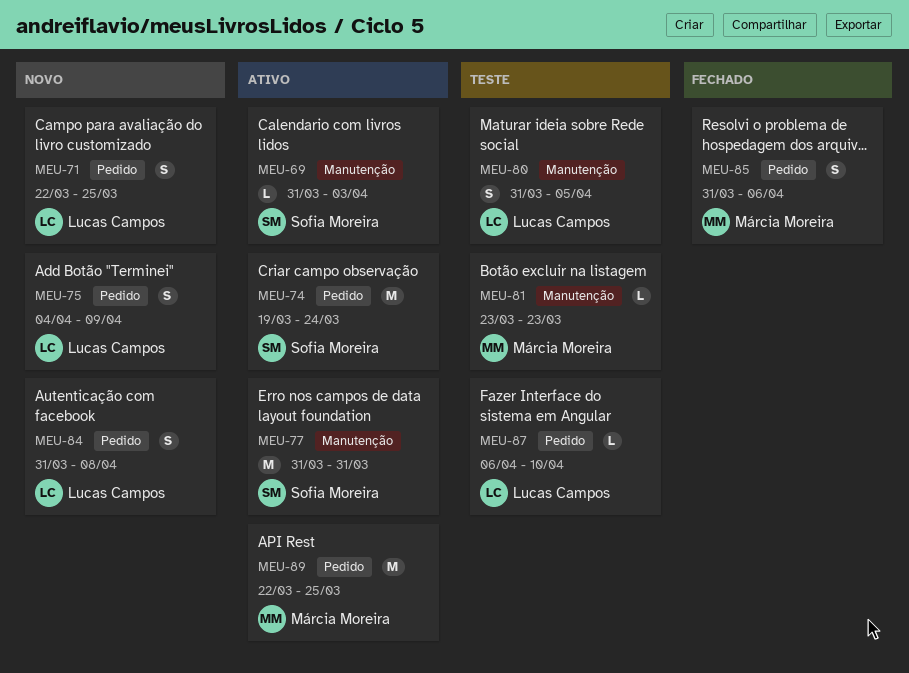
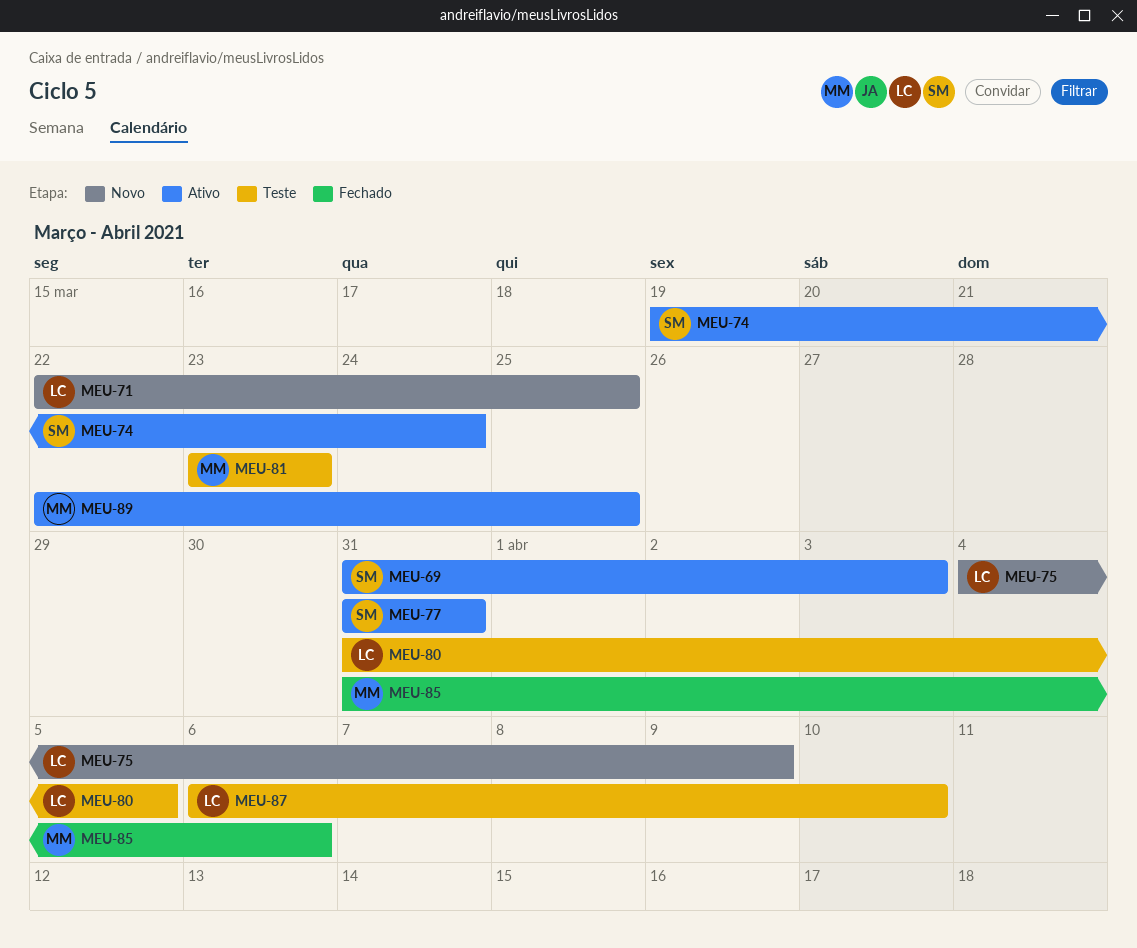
MEU-84: present -> none

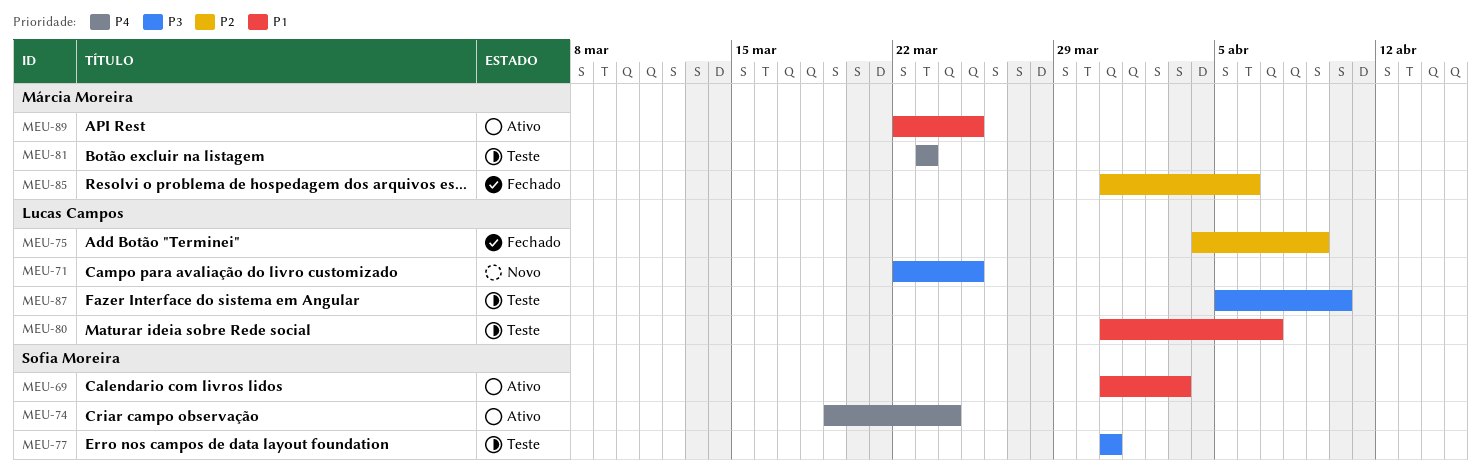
MEU-75, status: Novo -> Fechado
MEU-77, status: Ativo -> Teste
MEU-80, due: Apr 5 -> Apr 7
MEU-87, start: Apr 6 -> Apr 5

